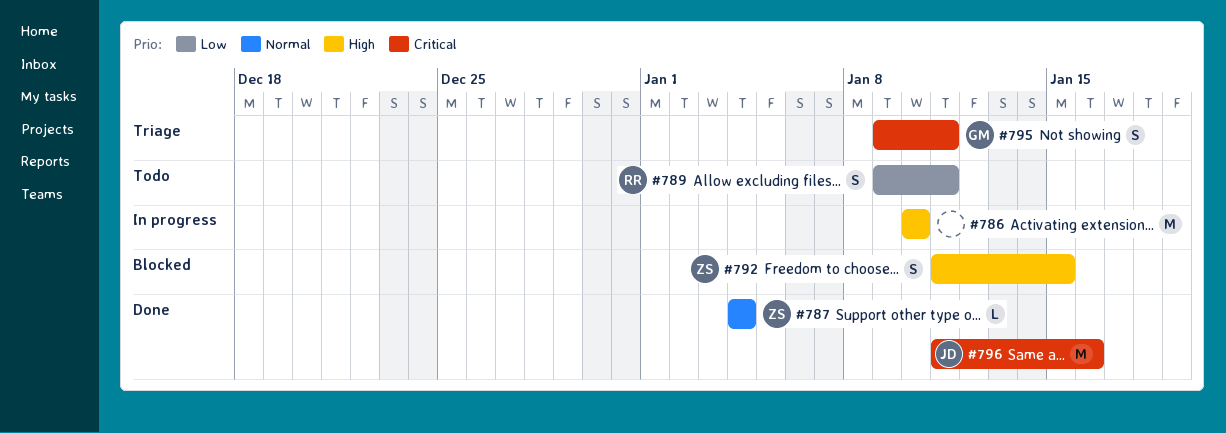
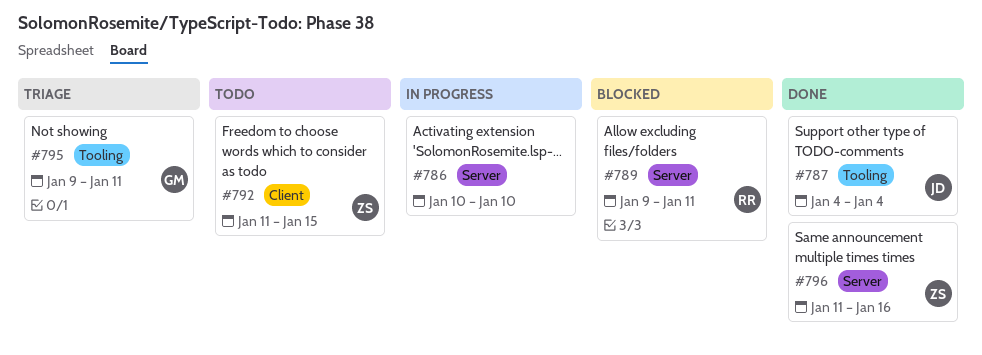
#787, owner: ZS -> JD
#789, status: Todo -> Blocked
#792, status: Blocked -> Todo
#796, owner: JD -> ZS

